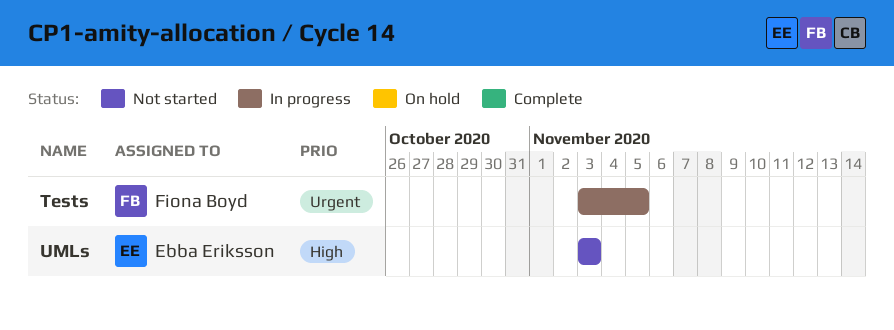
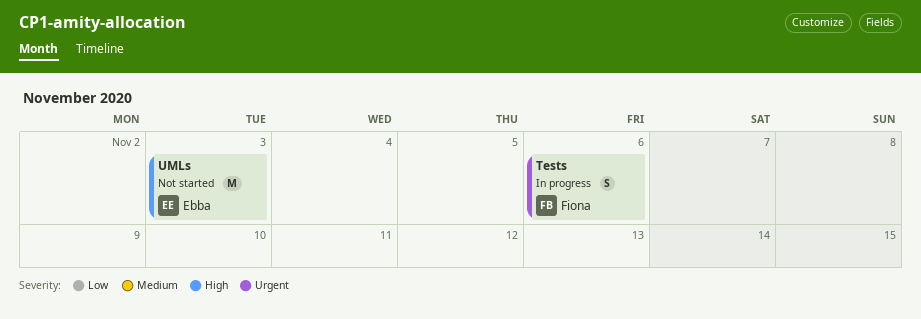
Tests, due: Nov 5 -> Nov 6

